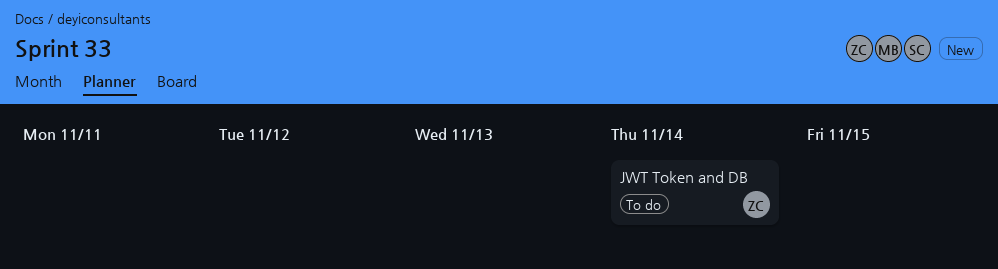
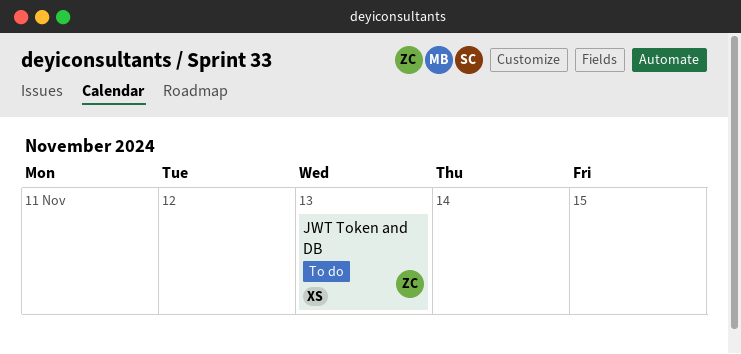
JWT Token and DB, due: Nov 14 -> Nov 13

